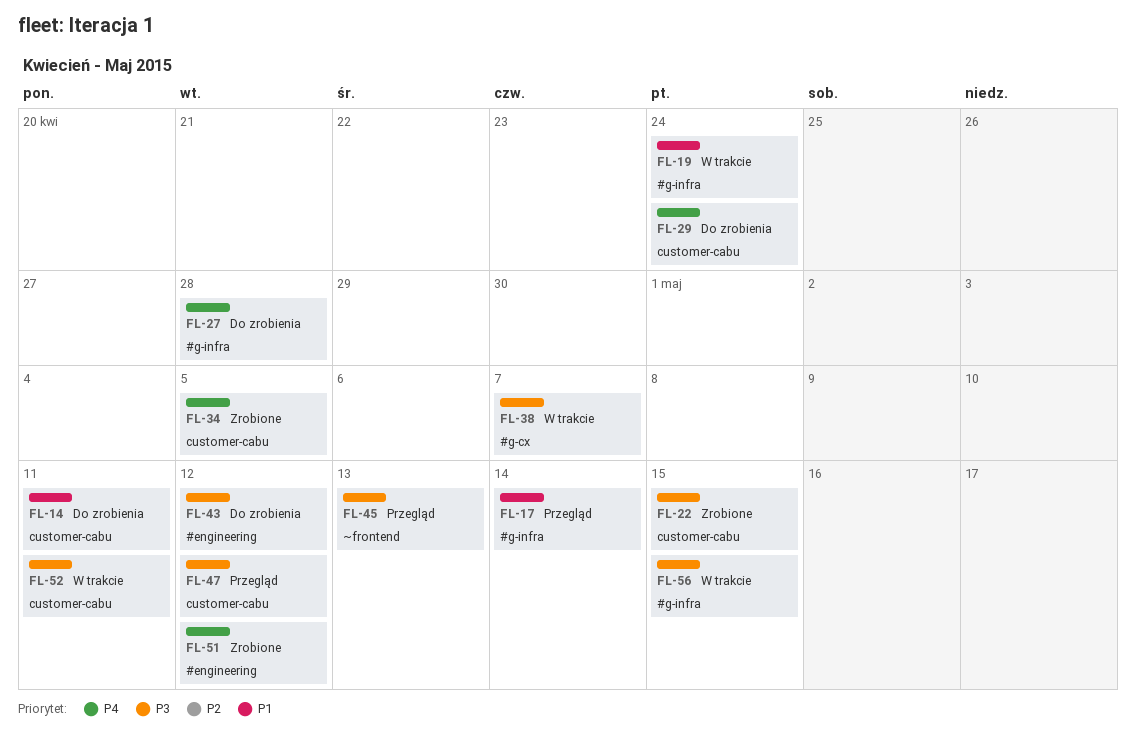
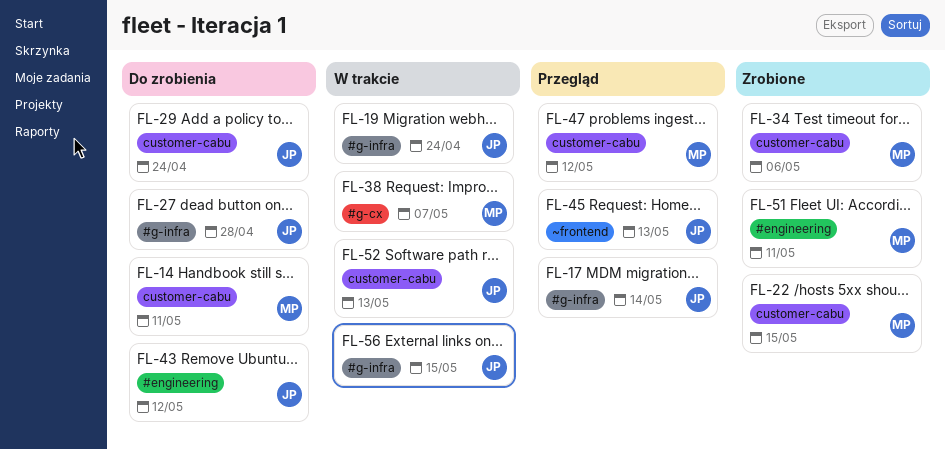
FL-34, due: May 5 -> May 6
FL-51, due: May 12 -> May 11
FL-52, due: May 11 -> May 13

